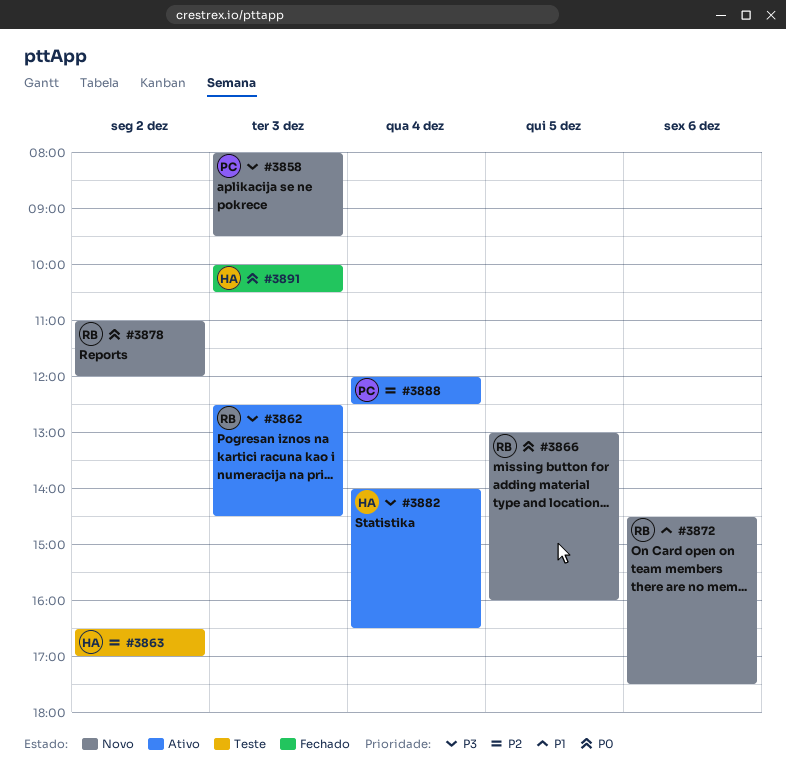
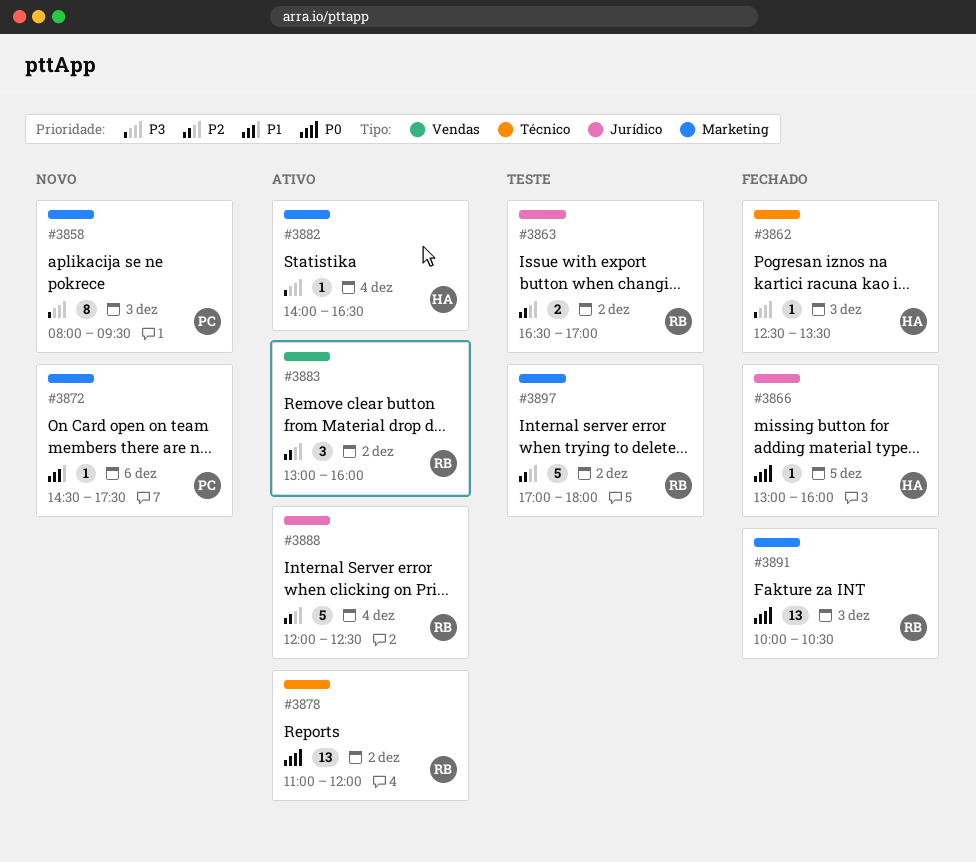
#3862, status: Ativo -> Fechado
#3862, owner: RB -> HA
#3862, ends: 14:30 -> 13:30
#3863, owner: HA -> RB
#3866, status: Novo -> Fechado
#3866, owner: RB -> HA
#3872, owner: RB -> PC
#3878, status: Novo -> Ativo
#3883: none -> present
#3888, owner: PC -> RB
#3891, owner: HA -> RB
#3897: none -> present

